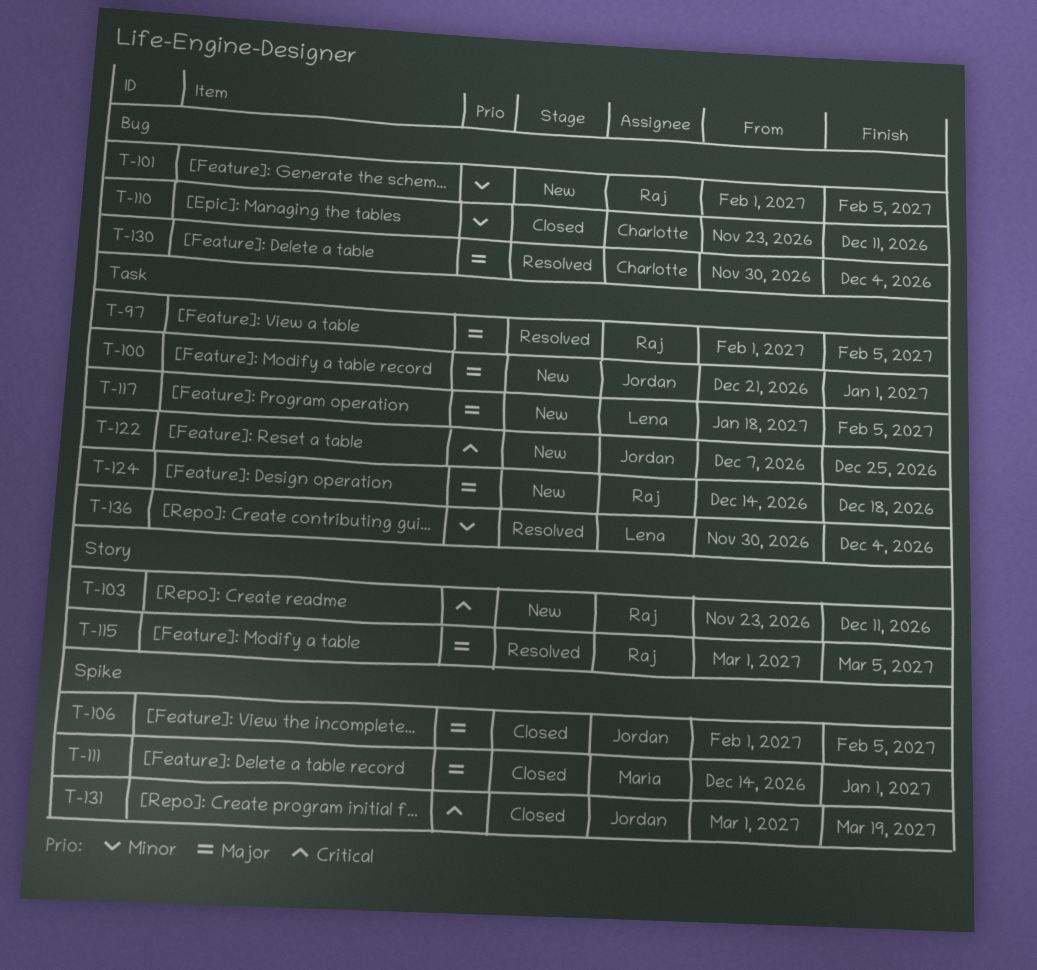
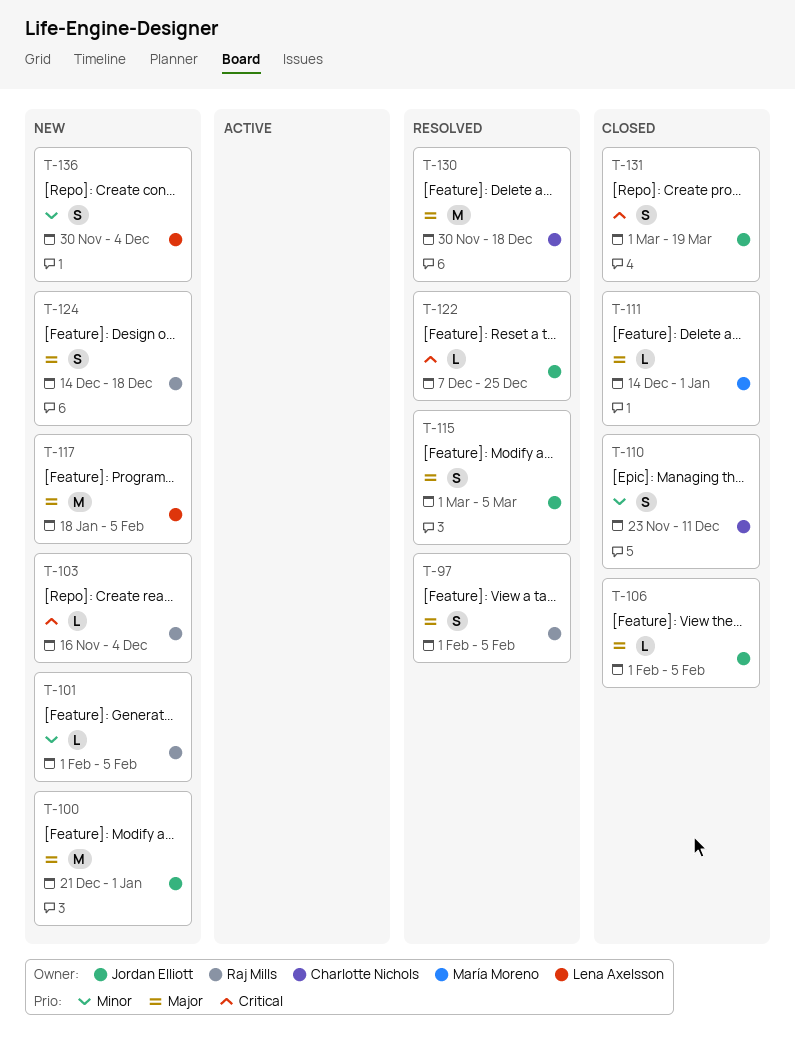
T-103, start: Nov 23 -> Nov 16
T-103, due: Dec 11 -> Dec 4
T-115, owner: Raj Mills -> Jordan Elliott
T-122, status: New -> Resolved
T-130, due: Dec 4 -> Dec 18
T-136, status: Resolved -> New

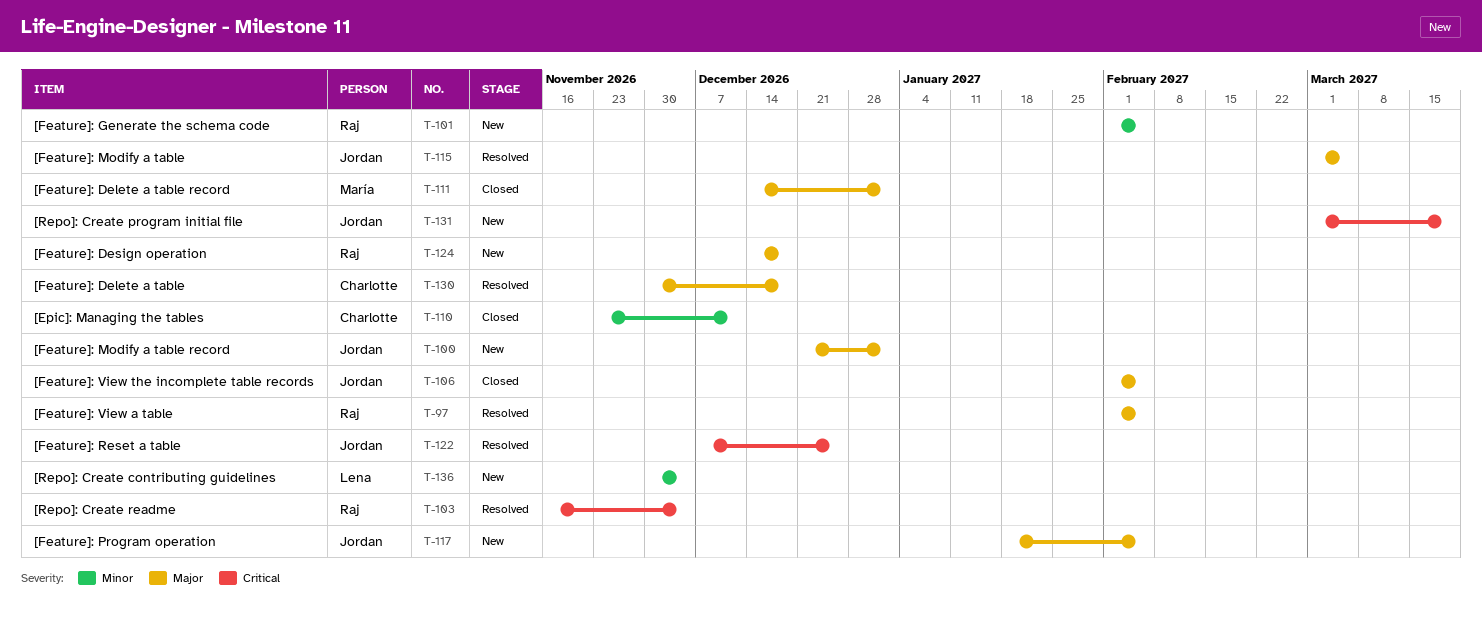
T-103, status: New -> Resolved
T-117, owner: Lena Axelsson -> Jordan Elliott
T-131, status: Closed -> New

